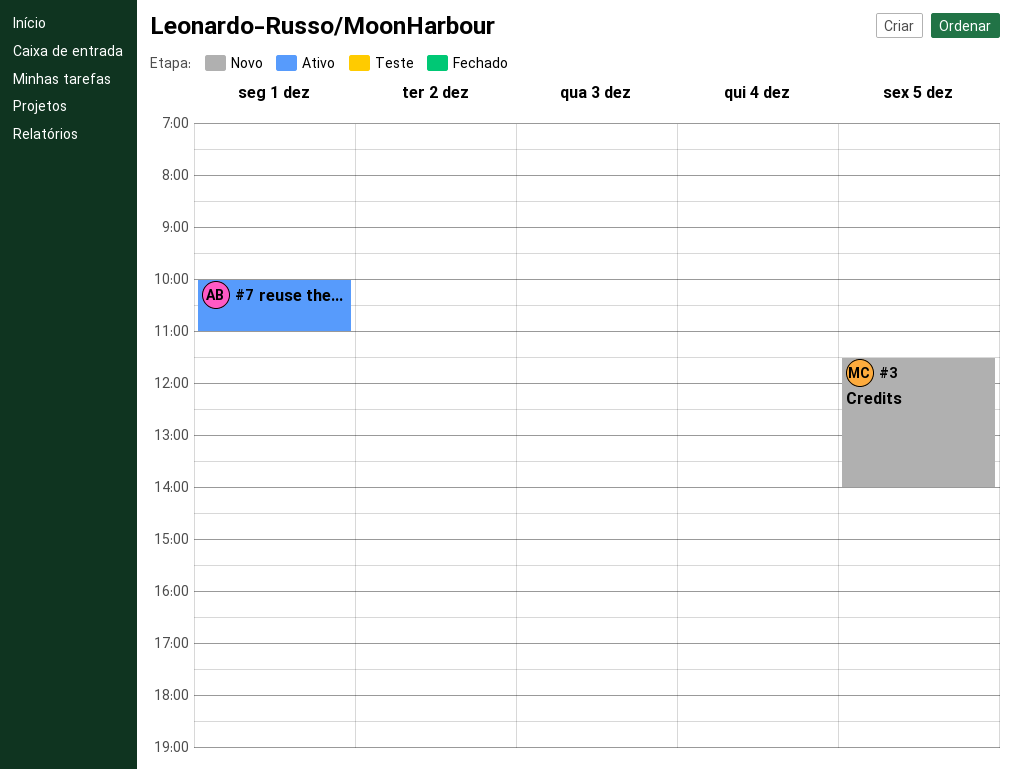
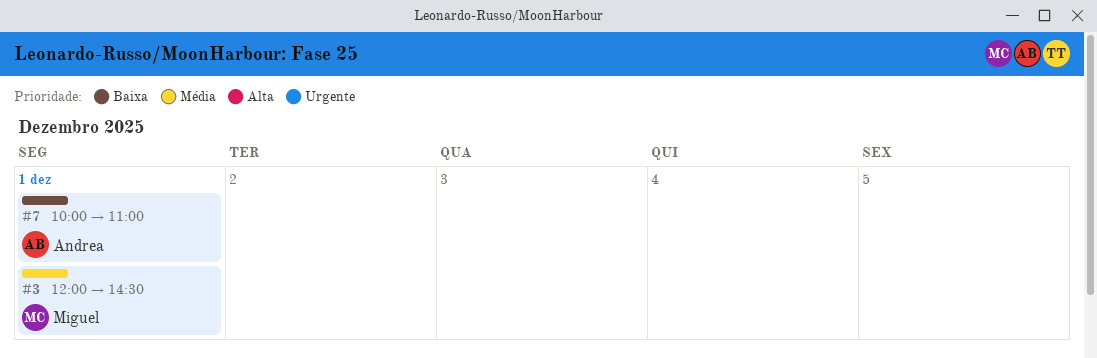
#3, day: Dec 5 -> Dec 1
#3, begins: 11:30 -> 12:00
#3, ends: 14:00 -> 14:30

